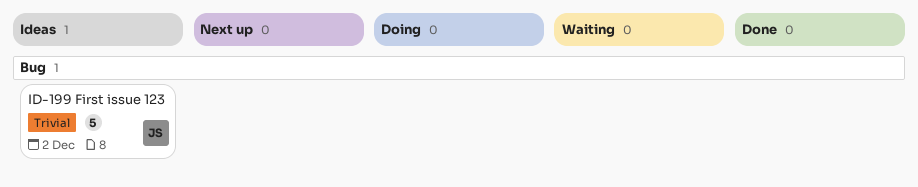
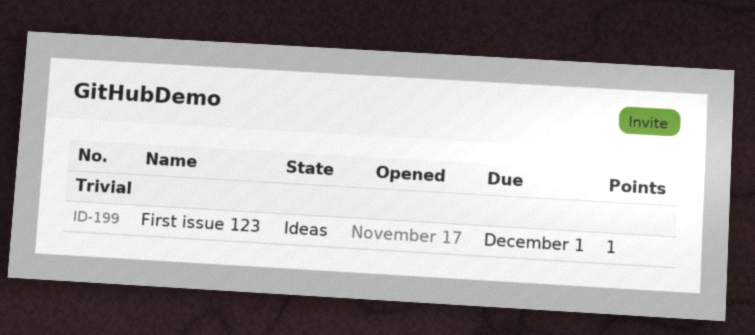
ID-199, estimate: 5 -> 1
ID-199, due: Dec 2 -> Dec 1

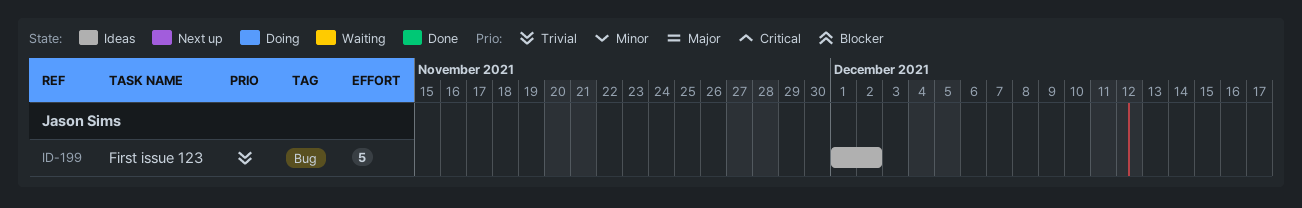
ID-199, estimate: 1 -> 5
ID-199, due: Dec 1 -> Dec 2

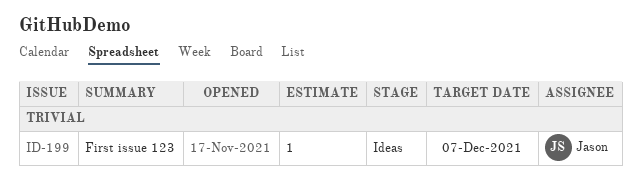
ID-199, estimate: 5 -> 1
ID-199, due: Dec 2 -> Dec 7

